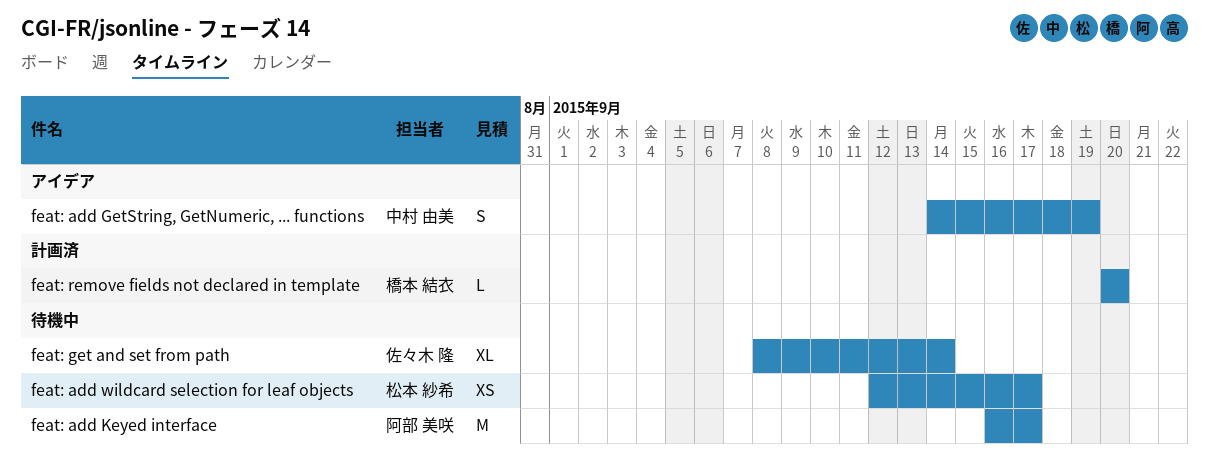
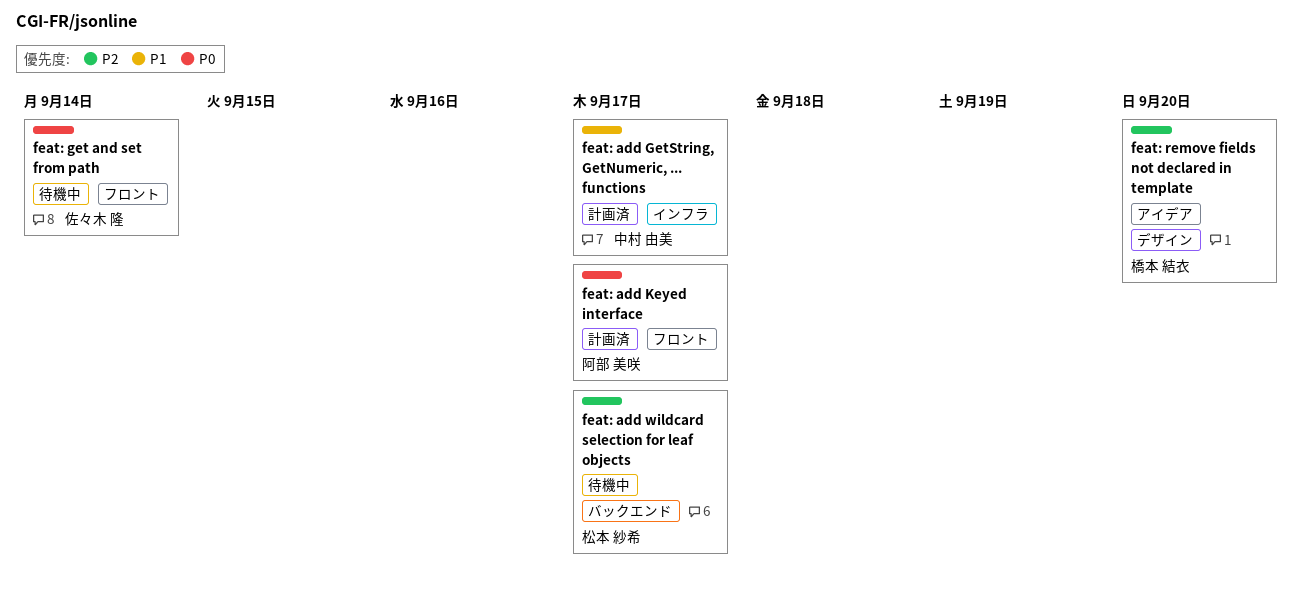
feat: add GetString, GetNumeric, ... functions, status: アイデア -> 計画済
feat: add GetString, GetNumeric, ... functions, due: Sep 19 -> Sep 17
feat: add Keyed interface, status: 待機中 -> 計画済
feat: remove fields not declared in template, status: 計画済 -> アイデア

